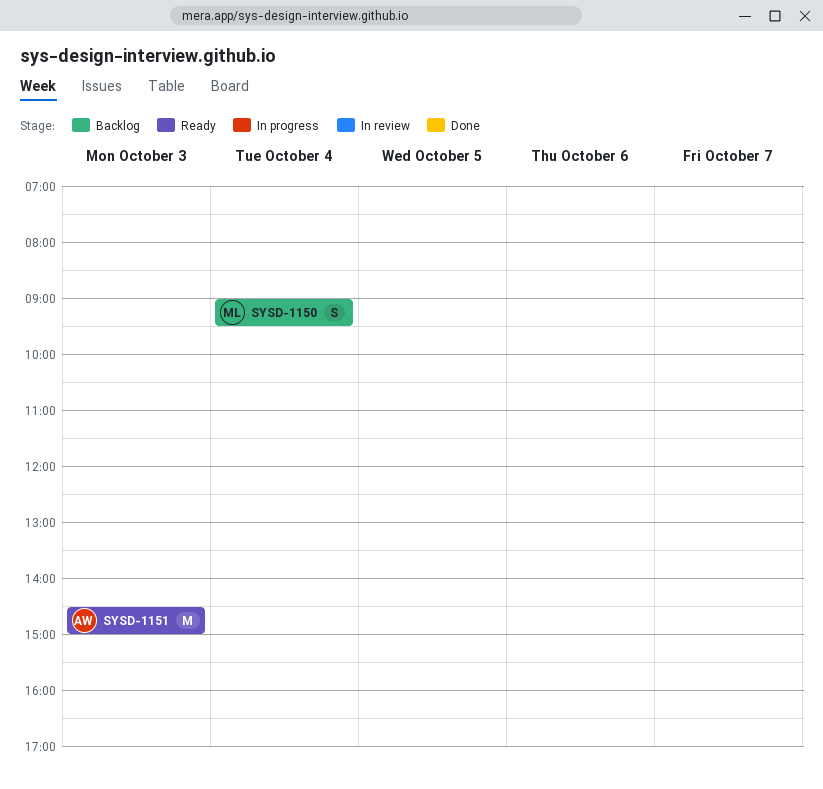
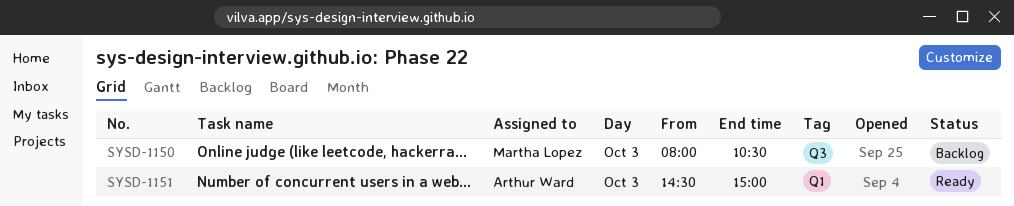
SYSD-1150, day: Oct 4 -> Oct 3
SYSD-1150, begins: 09:00 -> 08:00
SYSD-1150, ends: 09:30 -> 10:30

